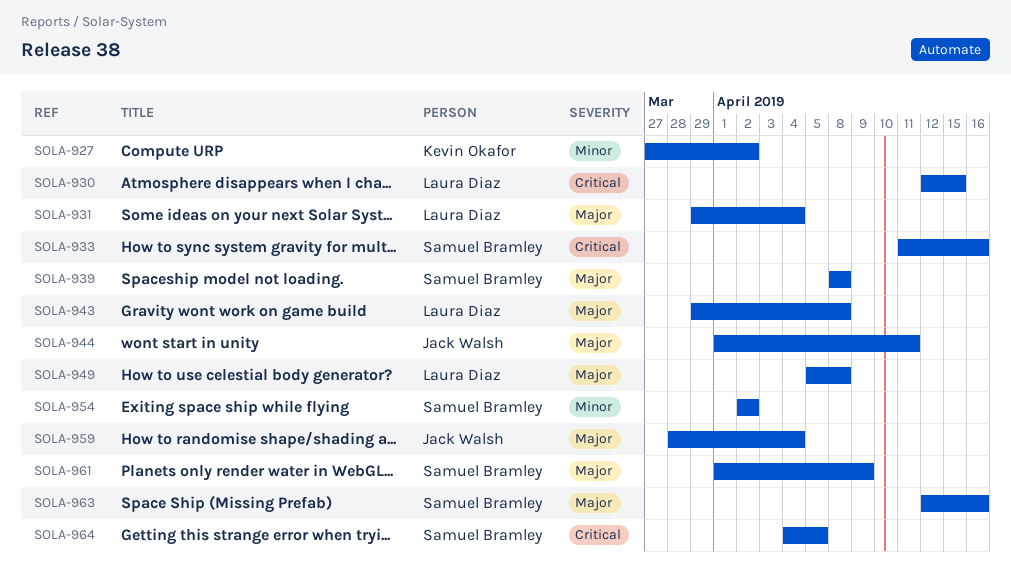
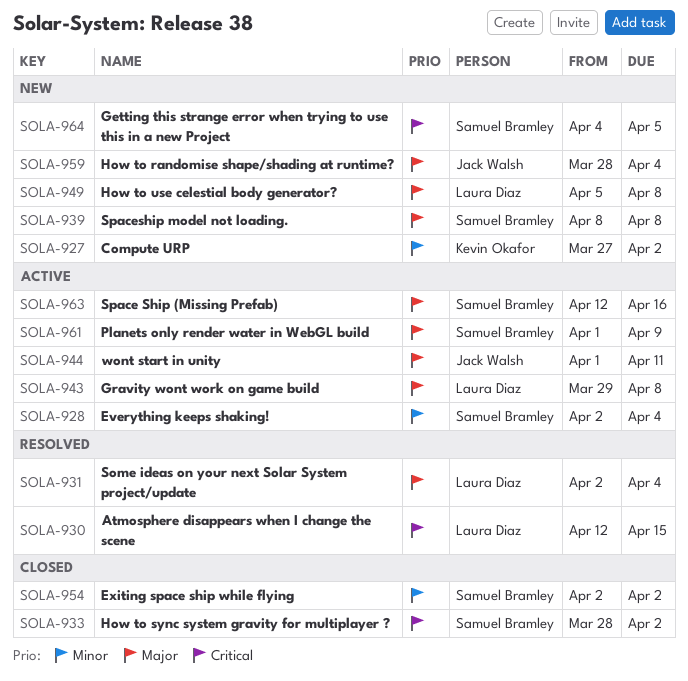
SOLA-928: none -> present
SOLA-931, start: Mar 29 -> Apr 2
SOLA-933, start: Apr 11 -> Mar 28
SOLA-933, due: Apr 16 -> Apr 2

